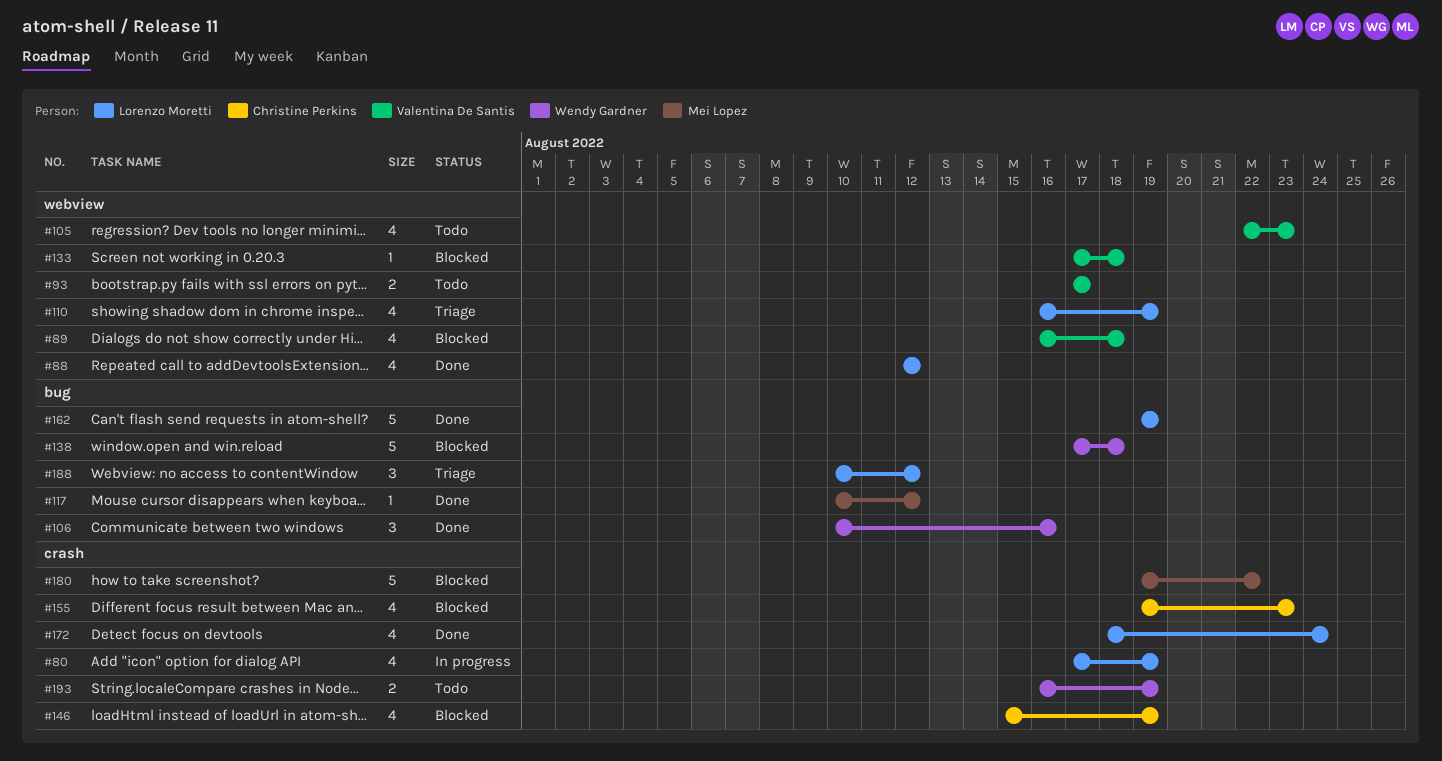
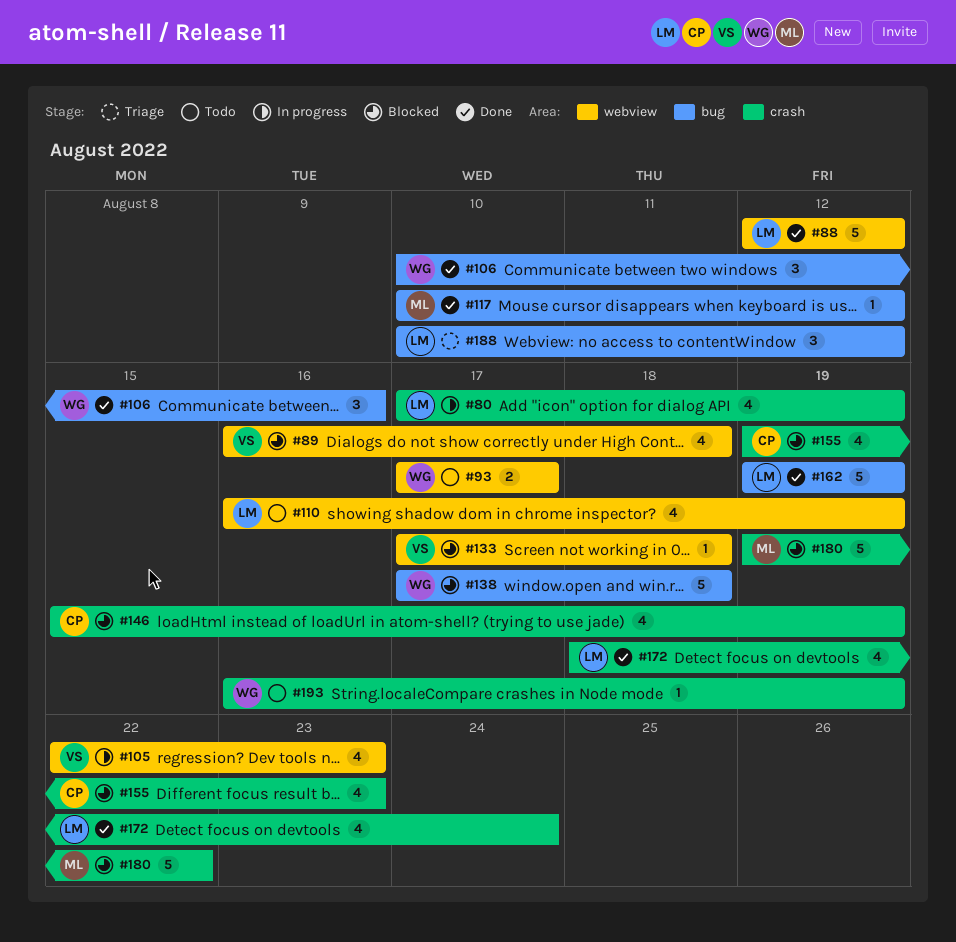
#88, estimate: 4 -> 5
#93, owner: Valentina De Santis -> Wendy Gardner
#105, status: Todo -> In progress
#110, status: Triage -> Todo
#193, estimate: 2 -> 1

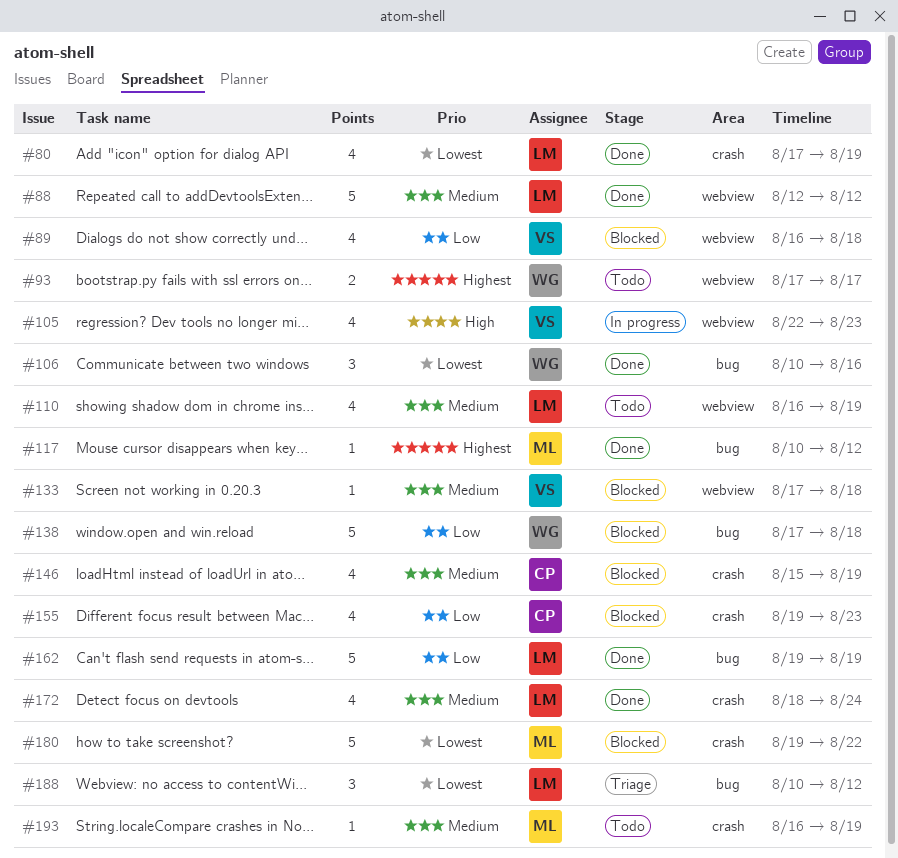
#80, status: In progress -> Done
#193, owner: WG -> ML

